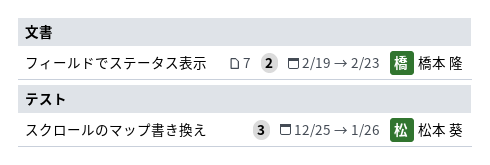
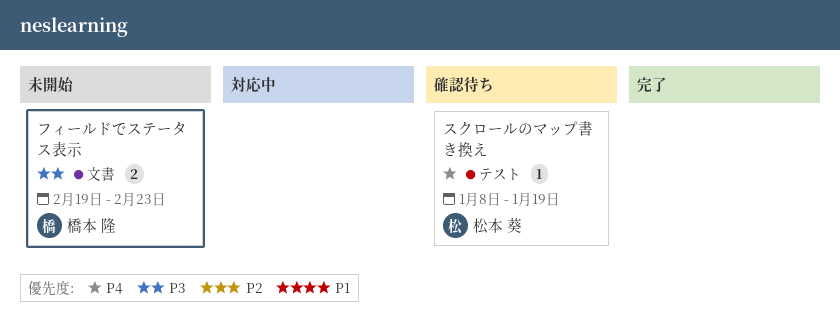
スクロールのマップ書き換え, estimate: 3 -> 1
スクロールのマップ書き換え, start: Dec 25 -> Jan 8
スクロールのマップ書き換え, due: Jan 26 -> Jan 19

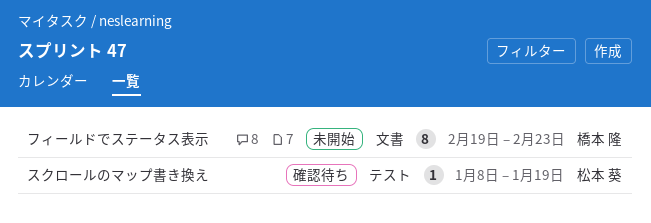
フィールドでステータス表示, estimate: 2 -> 8

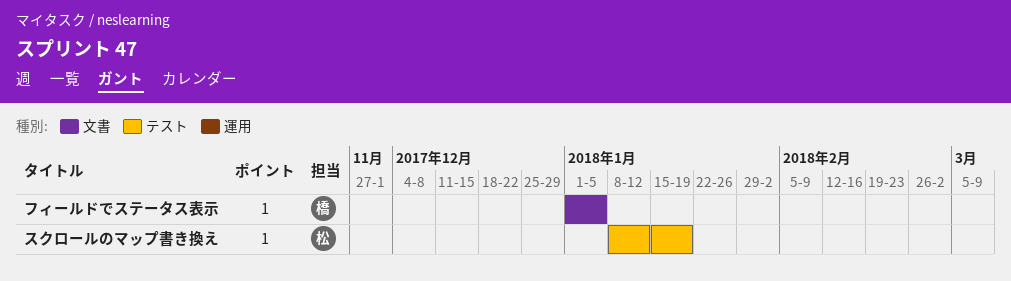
フィールドでステータス表示, estimate: 8 -> 1
フィールドでステータス表示, start: Feb 19 -> Jan 1
フィールドでステータス表示, due: Feb 23 -> Jan 5

